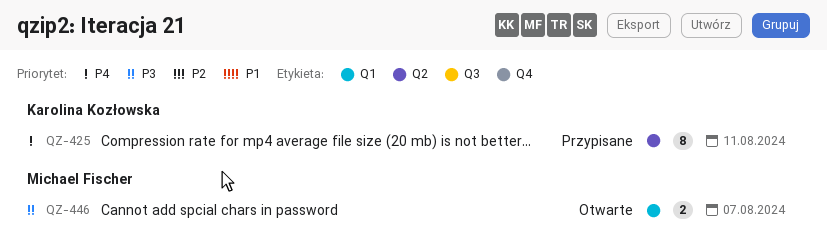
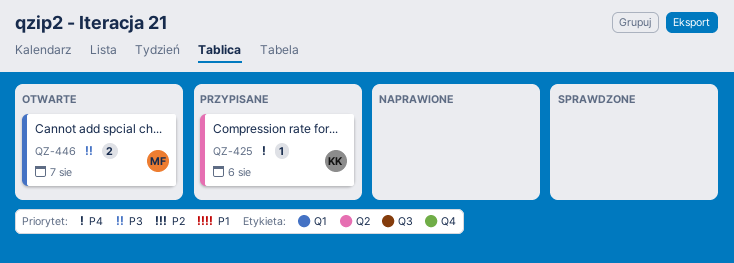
QZ-425, estimate: 8 -> 1
QZ-425, due: Aug 11 -> Aug 6

